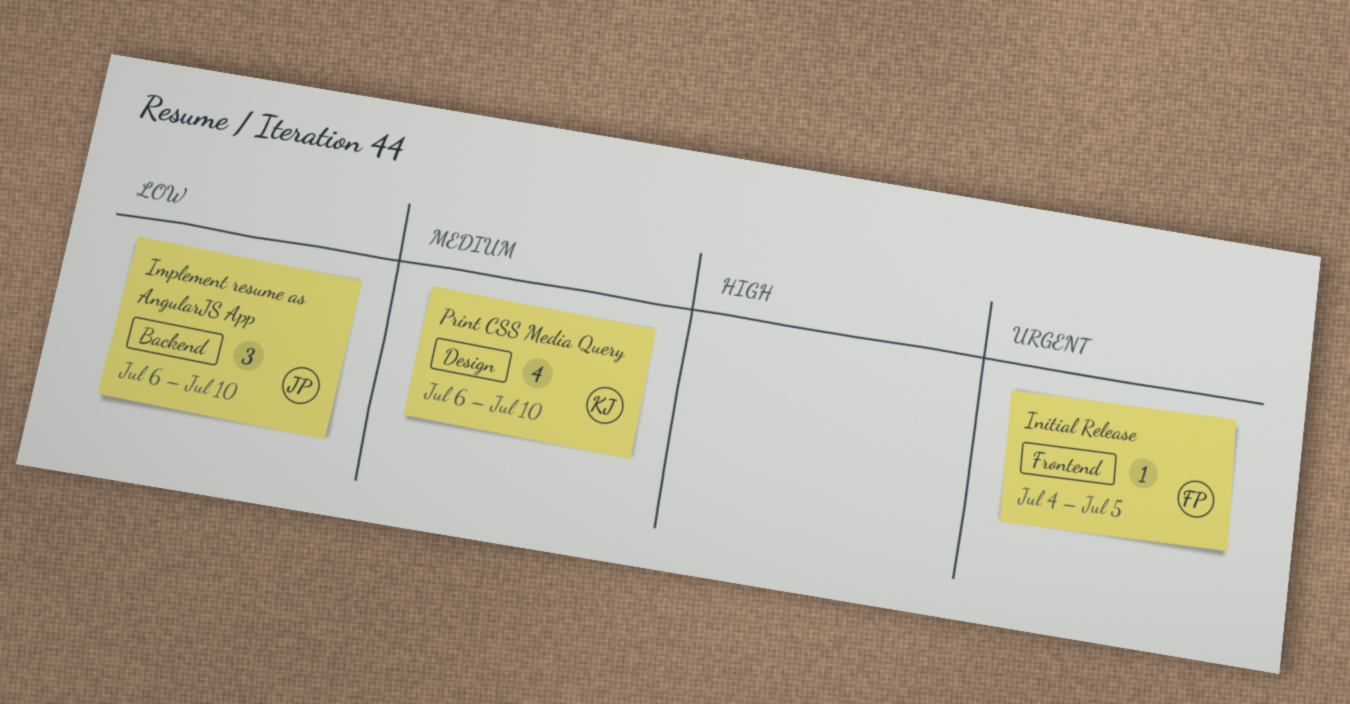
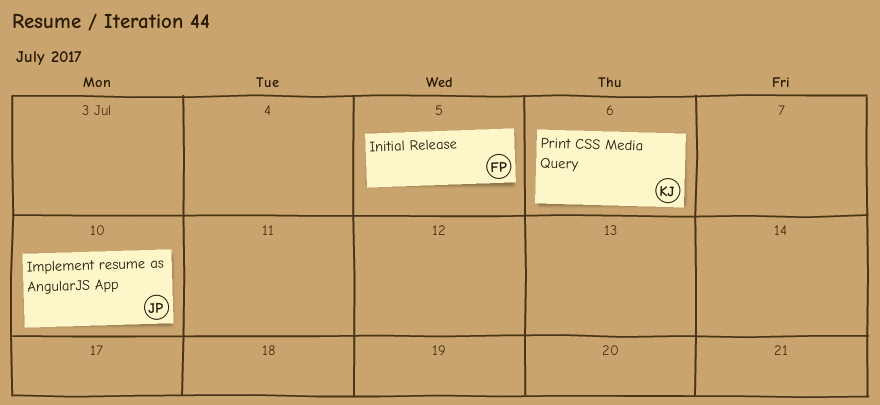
Print CSS Media Query, due: Jul 10 -> Jul 6

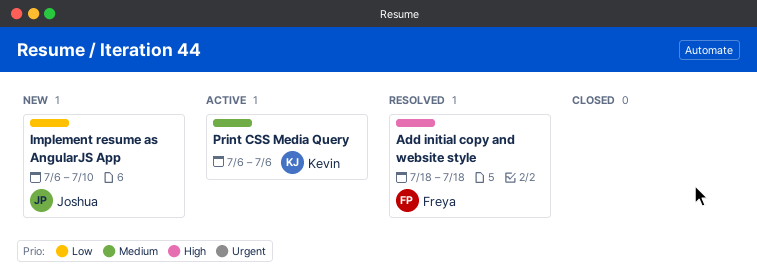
Add initial copy and website style: none -> present
Initial Release: present -> none

